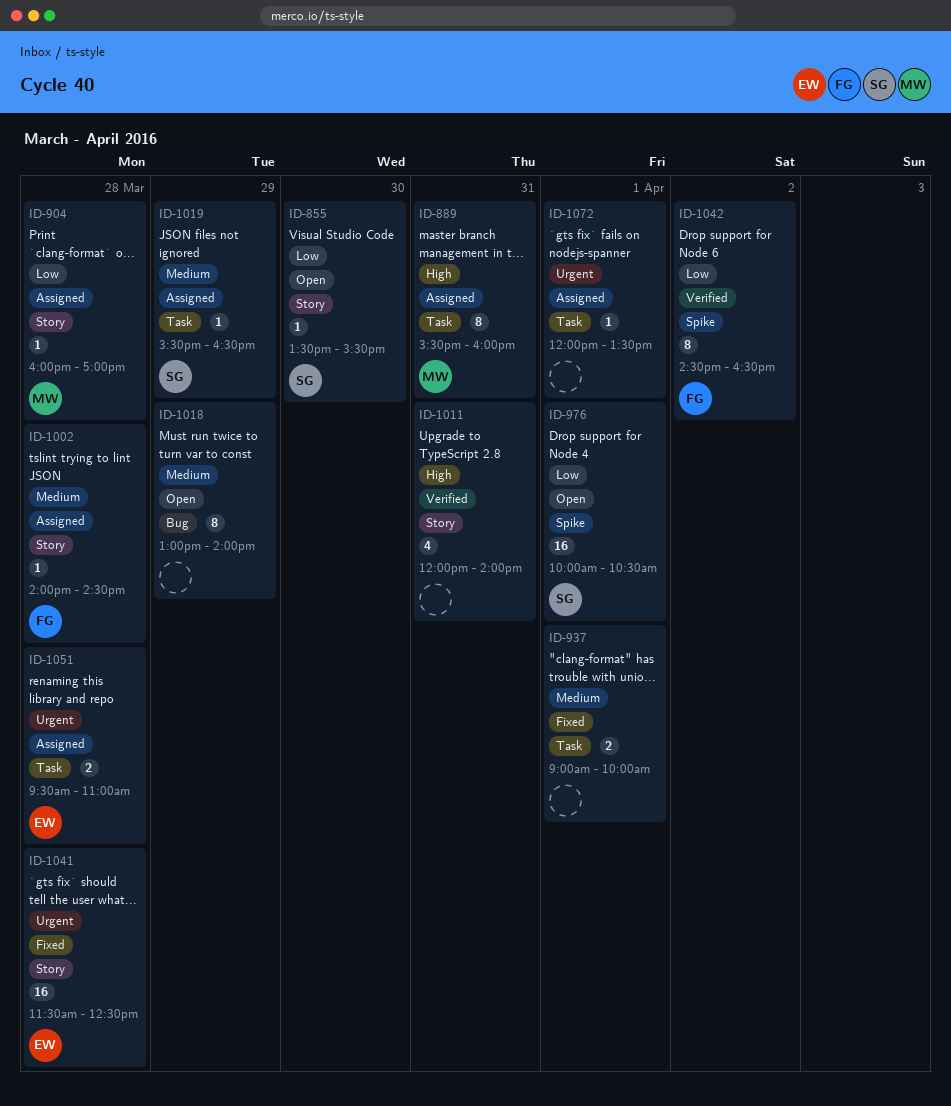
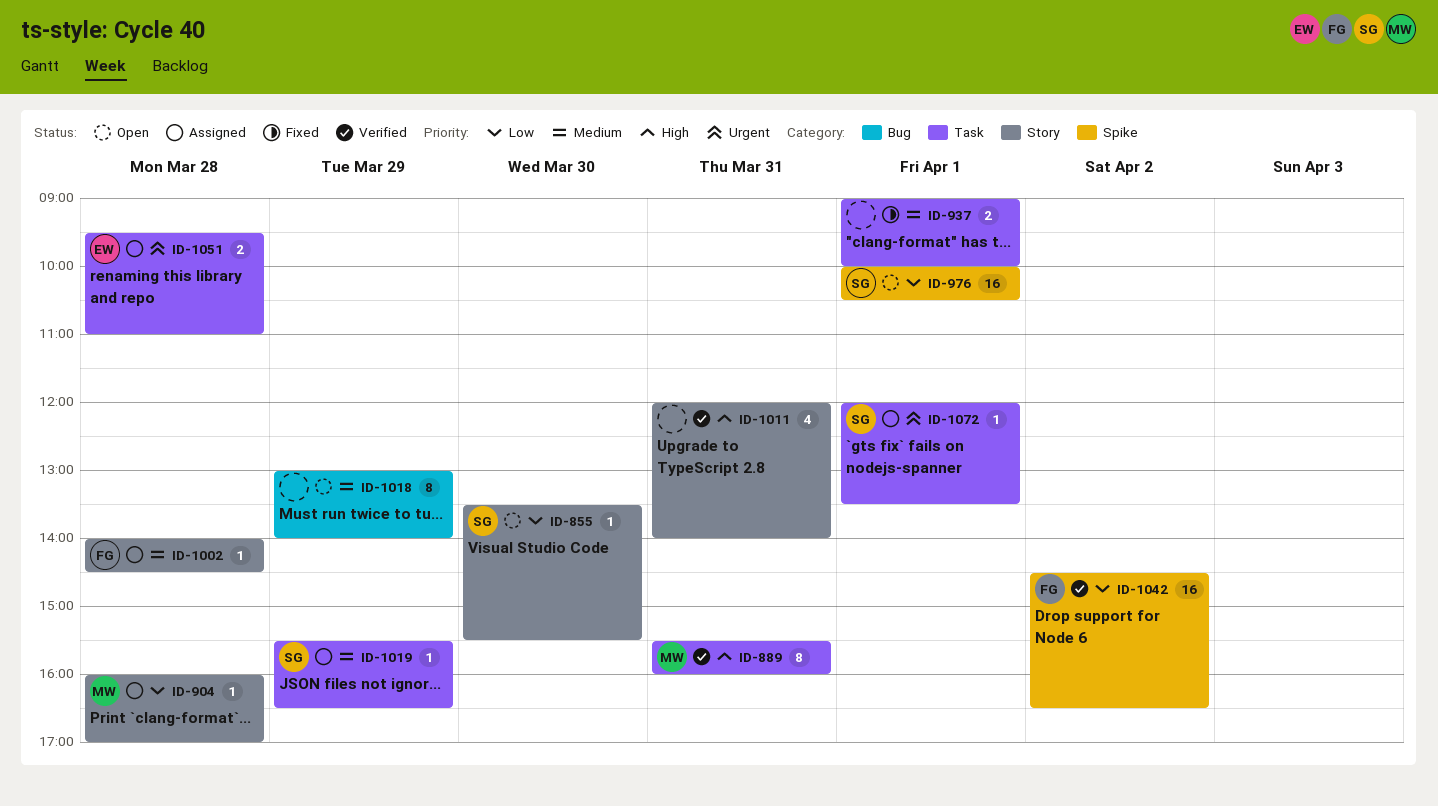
ID-889, status: Assigned -> Verified
ID-1041: present -> none
ID-1042, estimate: 8 -> 16
ID-1072, owner: none -> SG

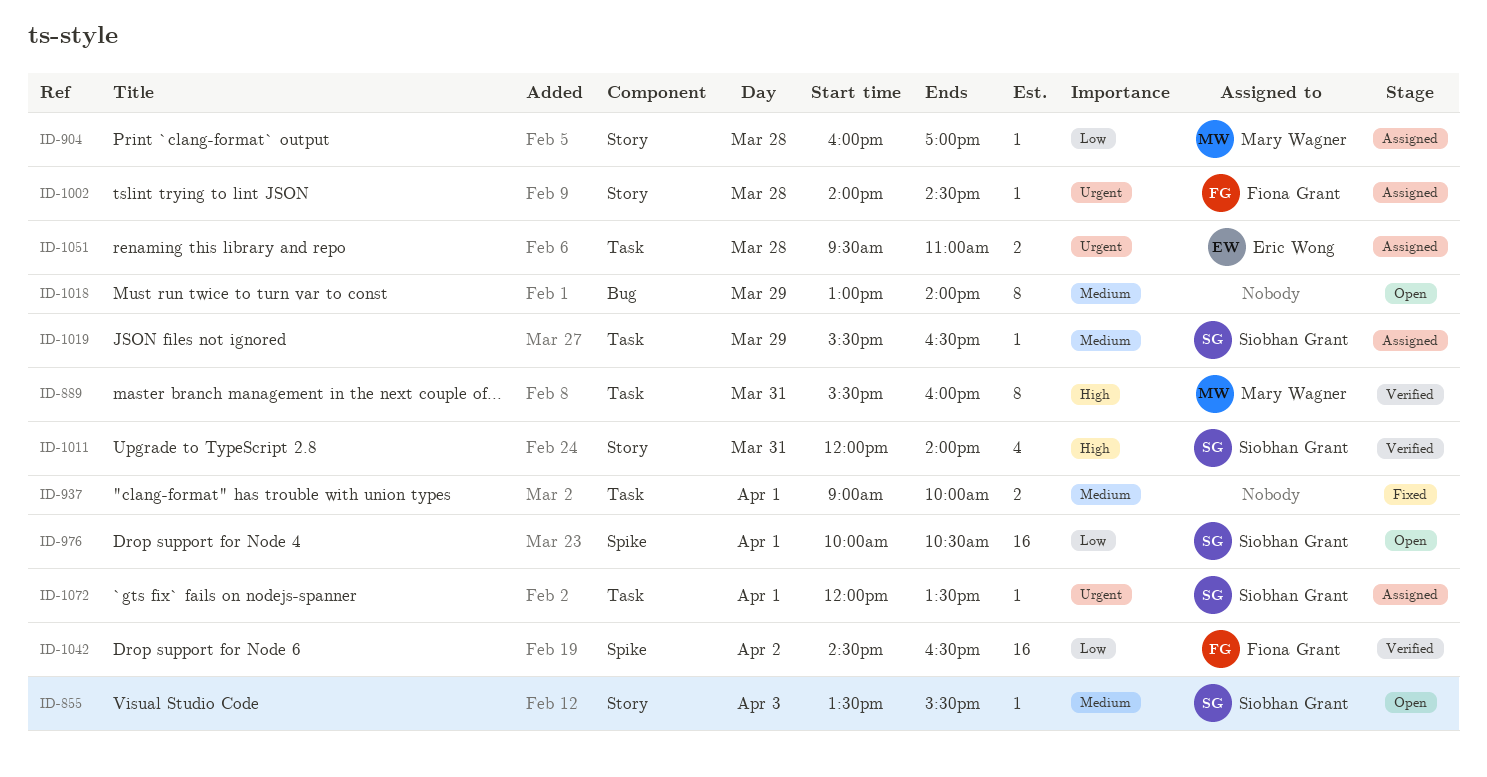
ID-855, priority: Low -> Medium
ID-855, day: Mar 30 -> Apr 3
ID-1002, priority: Medium -> Urgent
ID-1011, owner: none -> Siobhan Grant

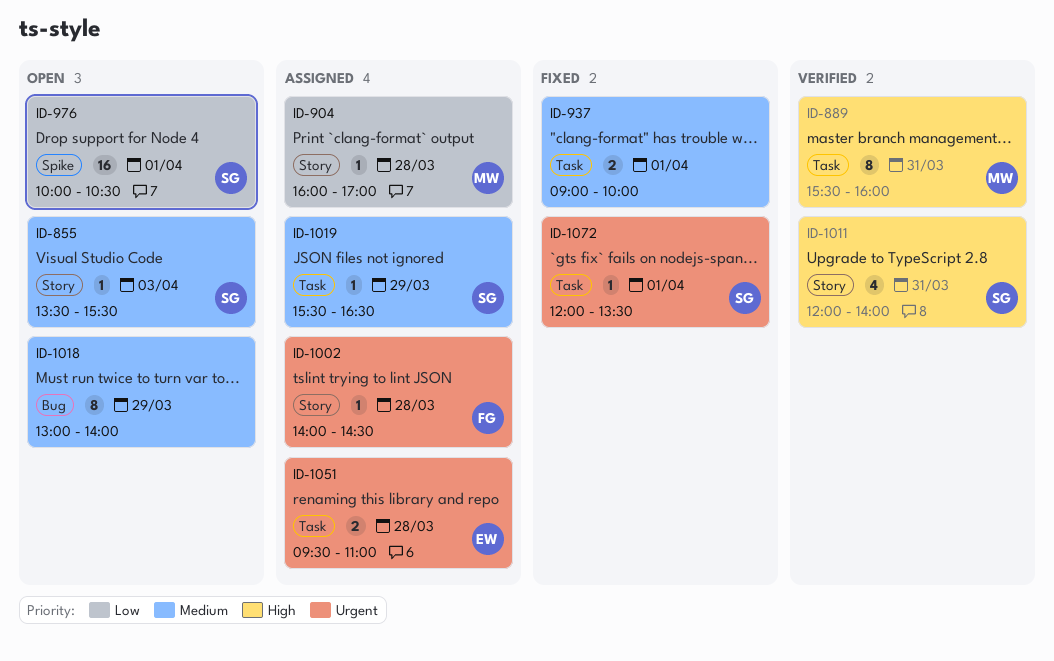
ID-1042: present -> none
ID-1072, status: Assigned -> Fixed

